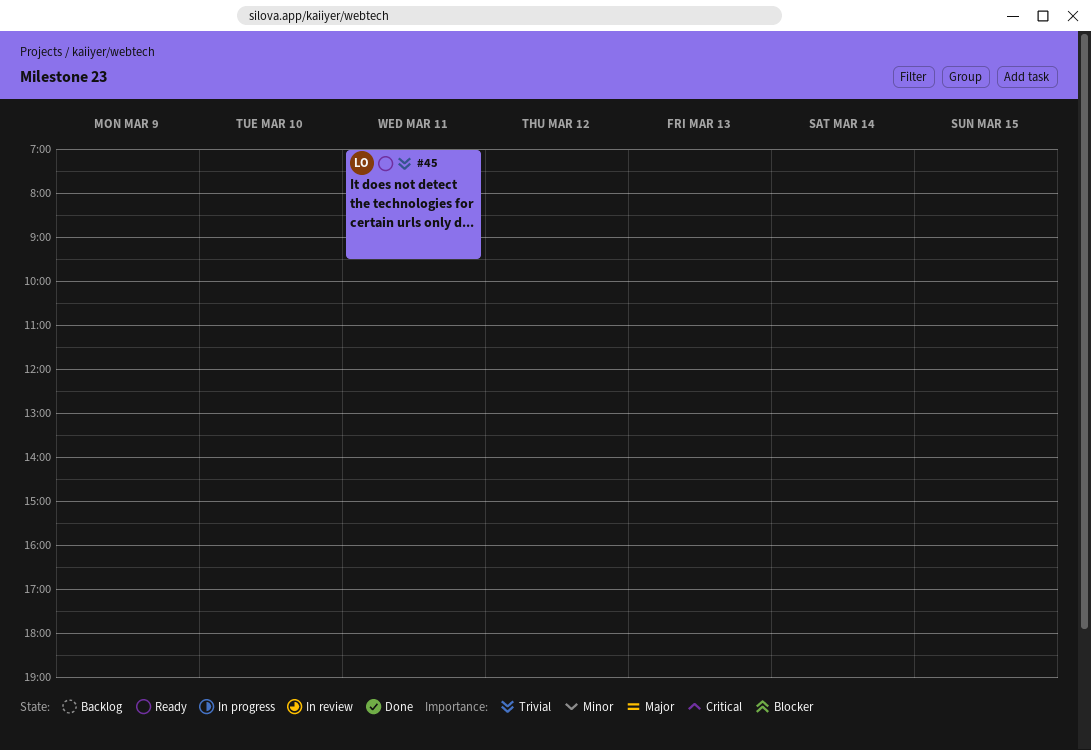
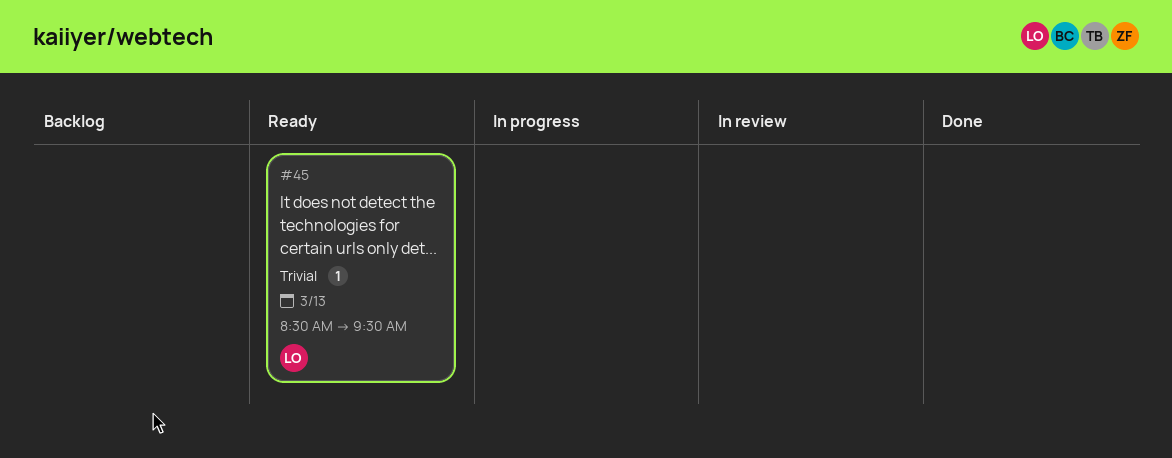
#45, day: Mar 11 -> Mar 13
#45, begins: 07:00 -> 08:30

